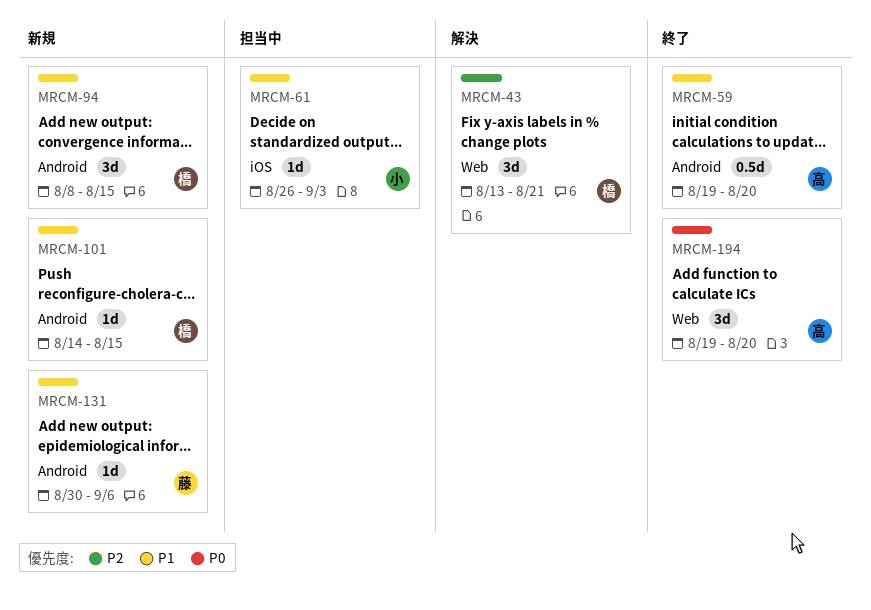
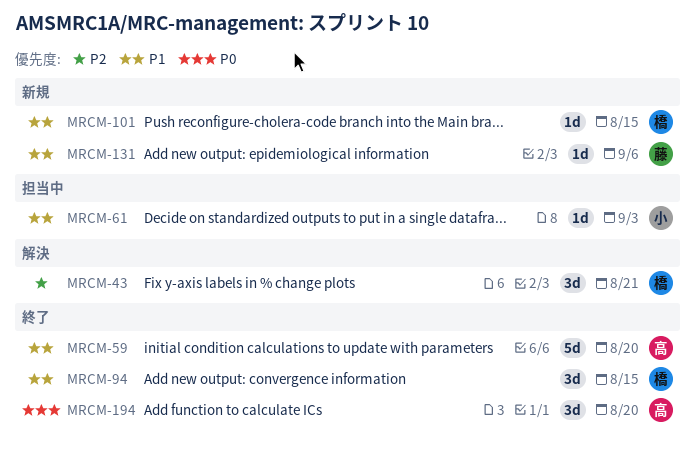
MRCM-59, estimate: 0.5d -> 5d
MRCM-94, status: 新規 -> 終了

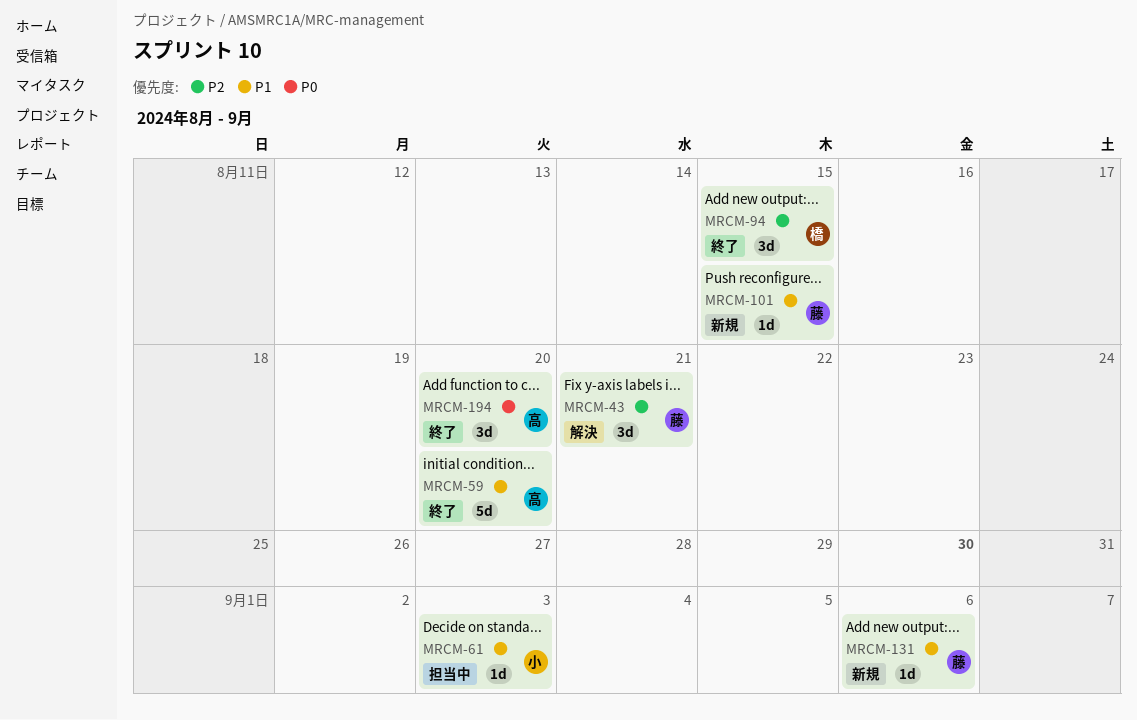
MRCM-43, owner: 橋 -> 藤
MRCM-94, priority: P1 -> P2
MRCM-101, owner: 橋 -> 藤

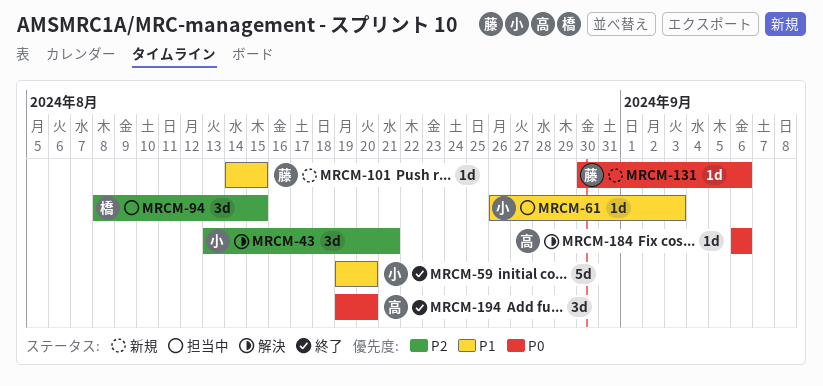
MRCM-43, owner: 藤 -> 小
MRCM-59, owner: 高 -> 小
MRCM-94, status: 終了 -> 担当中
MRCM-131, priority: P1 -> P0
MRCM-184: none -> present

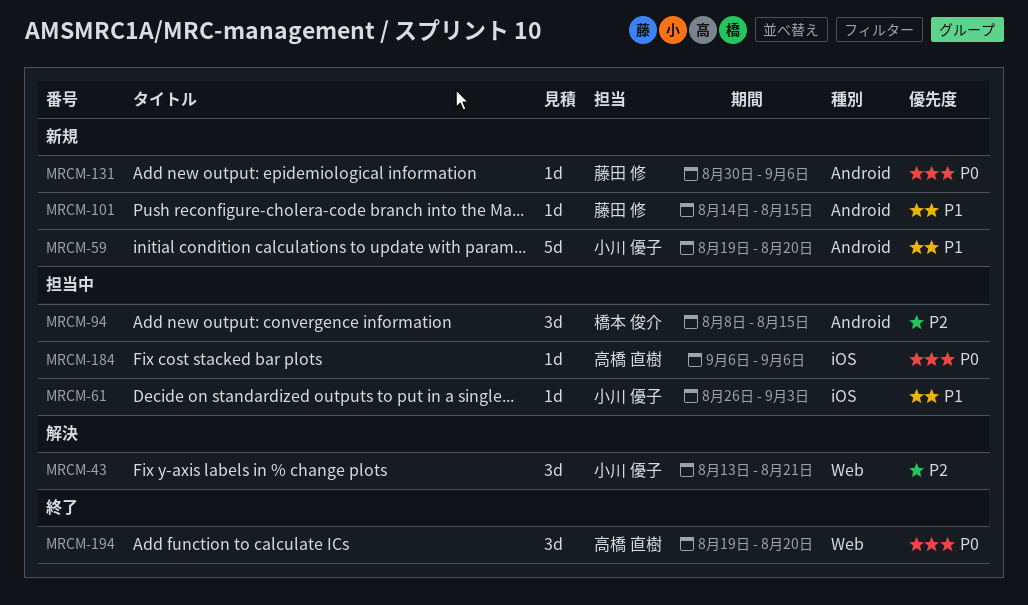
MRCM-59, status: 終了 -> 新規
MRCM-184, status: 解決 -> 担当中

